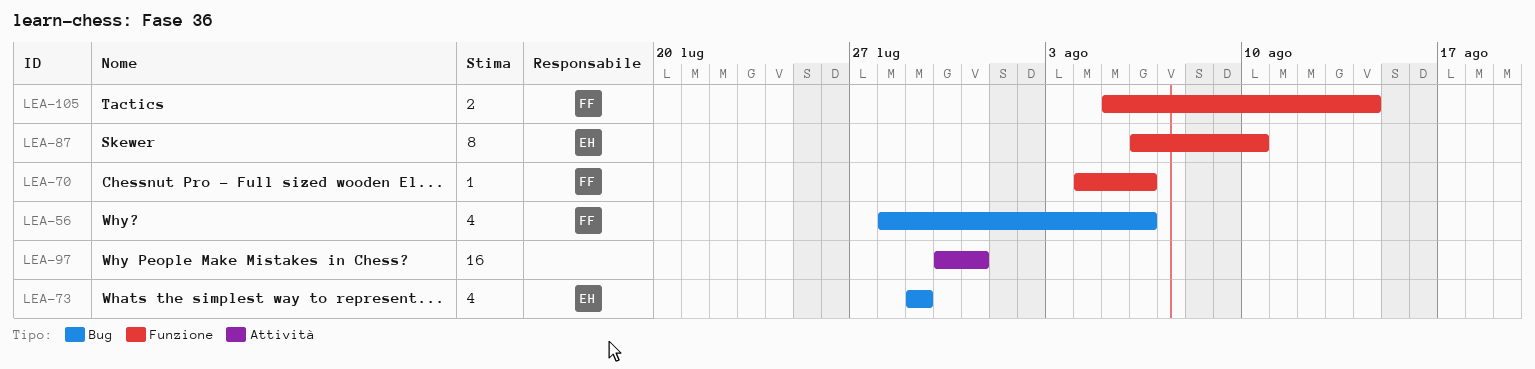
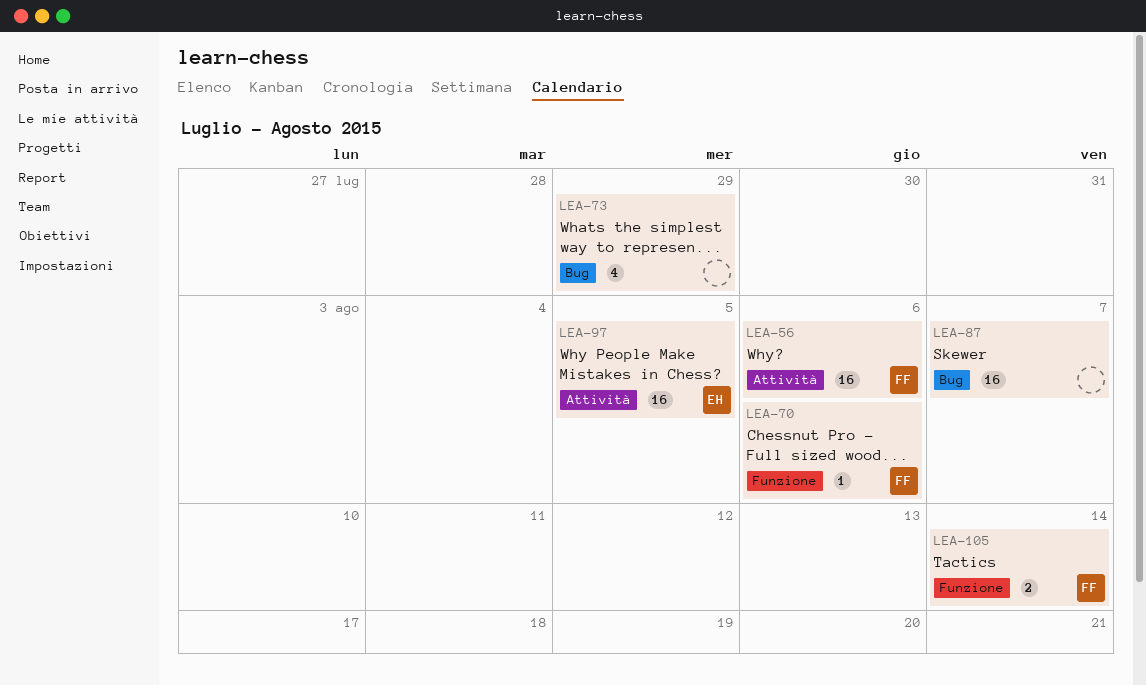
LEA-56, label: Bug -> Attività
LEA-56, estimate: 4 -> 16
LEA-73, owner: EH -> none
LEA-87, owner: EH -> none
LEA-87, label: Funzione -> Bug
LEA-87, estimate: 8 -> 16
LEA-87, due: Aug 10 -> Aug 7
LEA-97, owner: none -> EH
LEA-97, due: Jul 31 -> Aug 5

